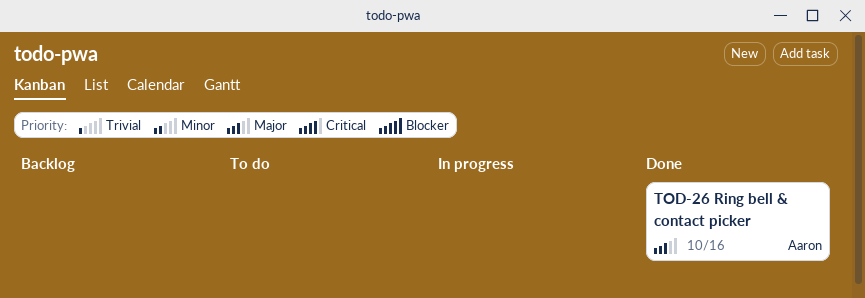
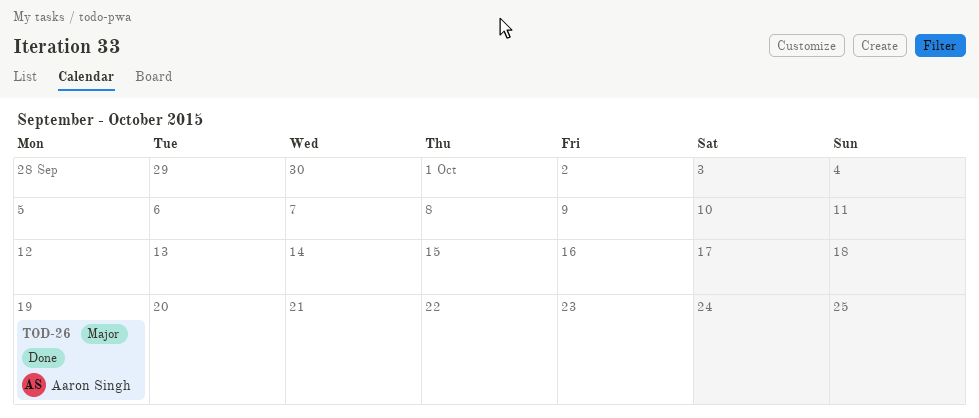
TOD-26, due: Oct 16 -> Oct 19

